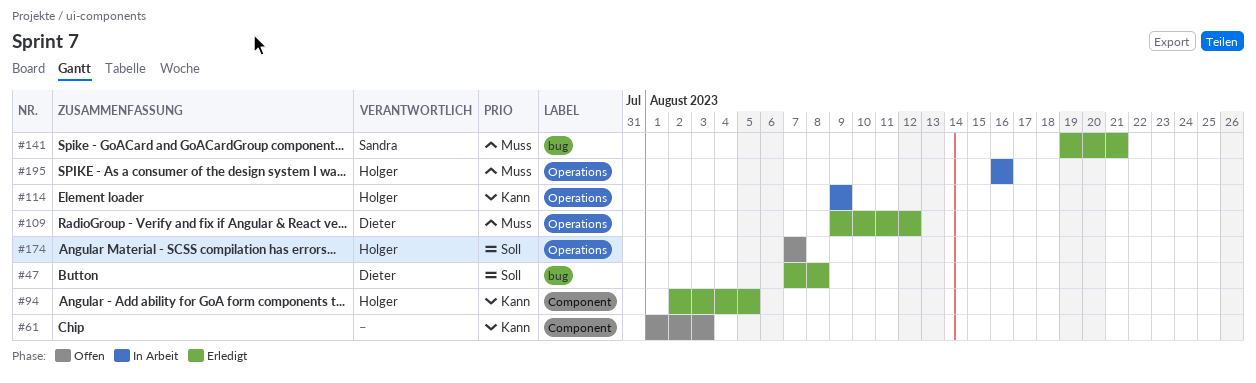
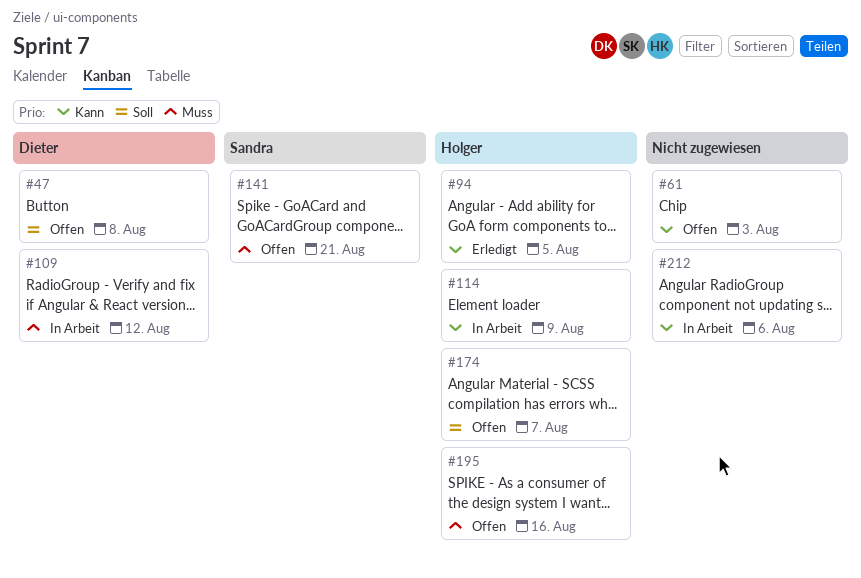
#47, status: Erledigt -> Offen
#109, status: Erledigt -> In Arbeit
#141, status: Erledigt -> Offen
#195, status: In Arbeit -> Offen
#212: none -> present

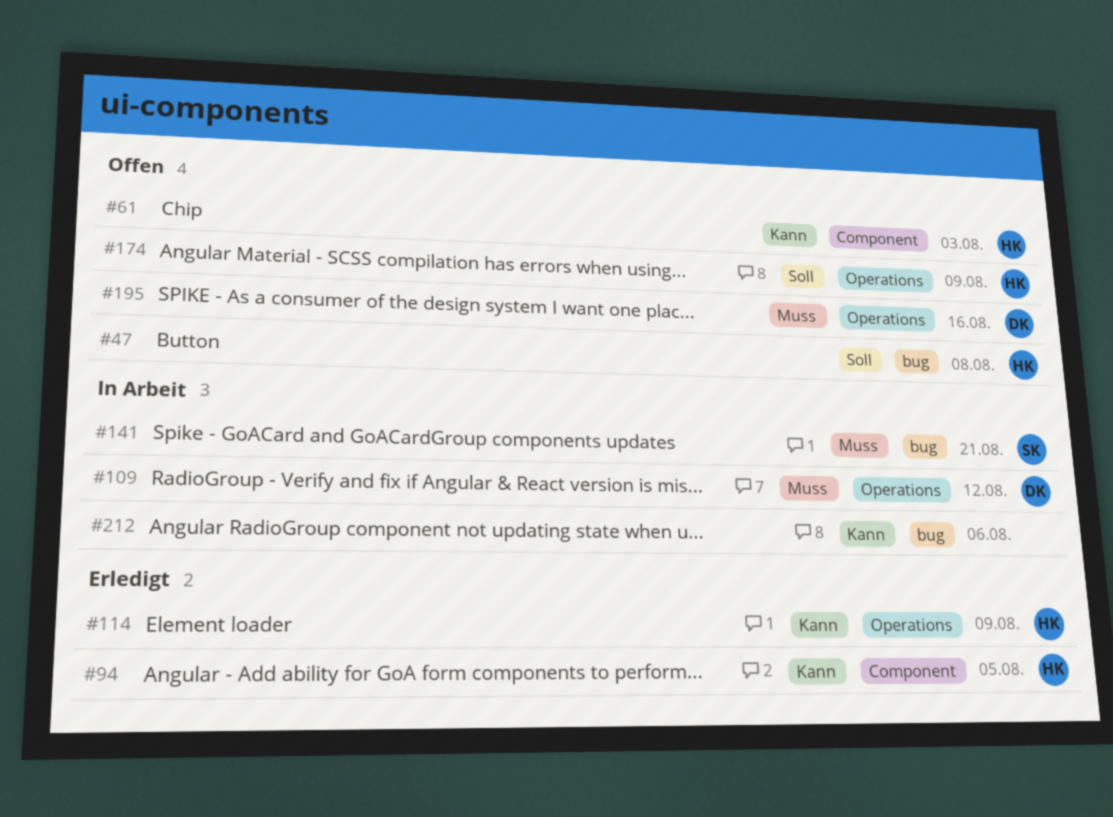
#47, owner: Dieter -> Holger
#61, owner: none -> Holger
#114, status: In Arbeit -> Erledigt
#141, status: Offen -> In Arbeit
#174, due: Aug 7 -> Aug 9
#195, owner: Holger -> Dieter

